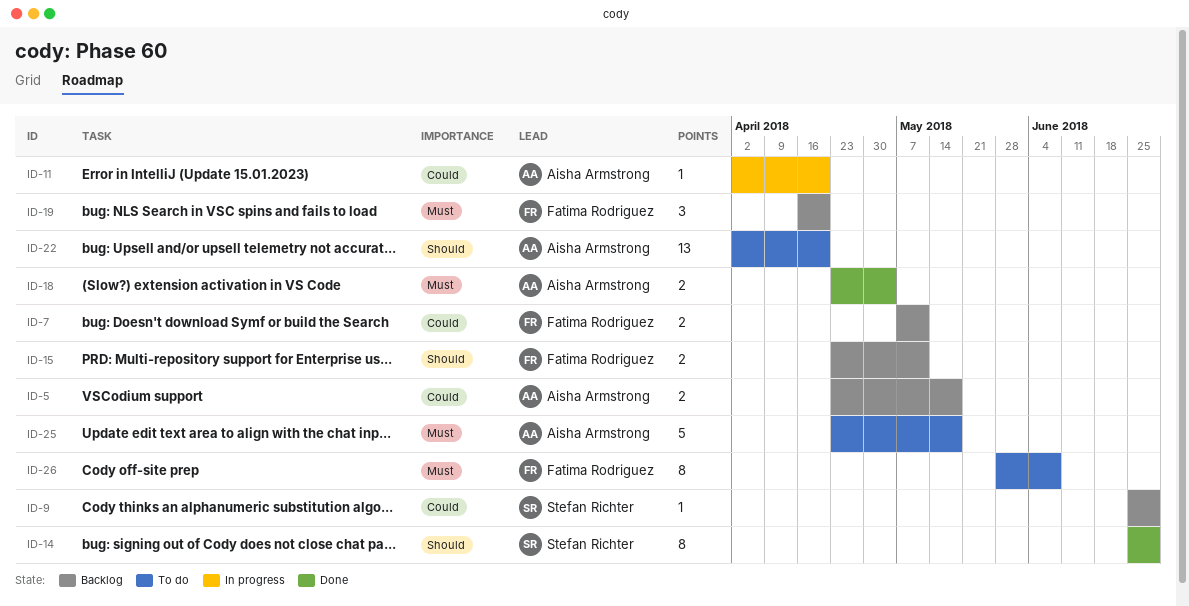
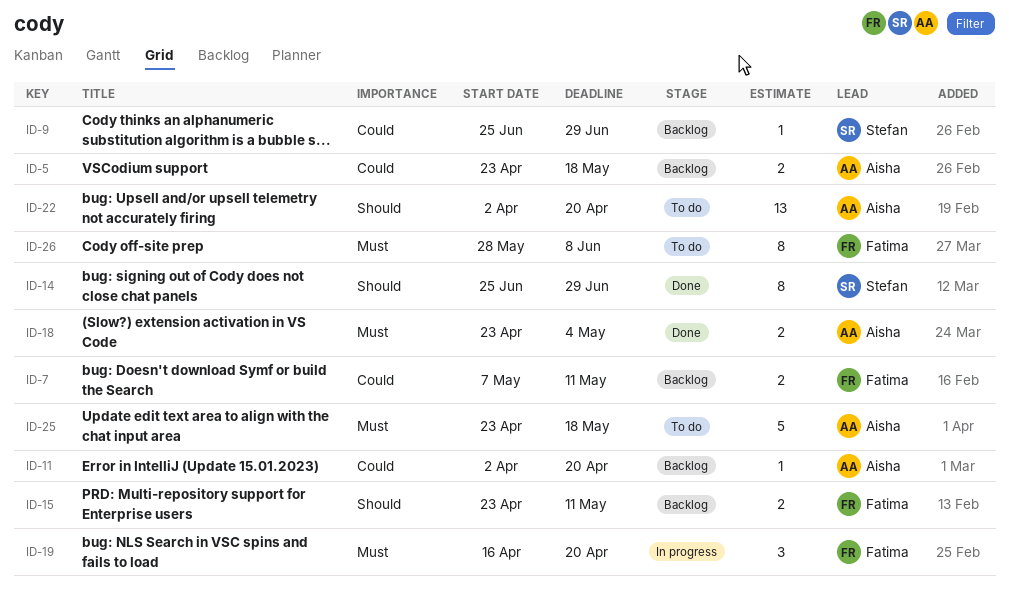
ID-11, status: In progress -> Backlog
ID-19, status: Backlog -> In progress

